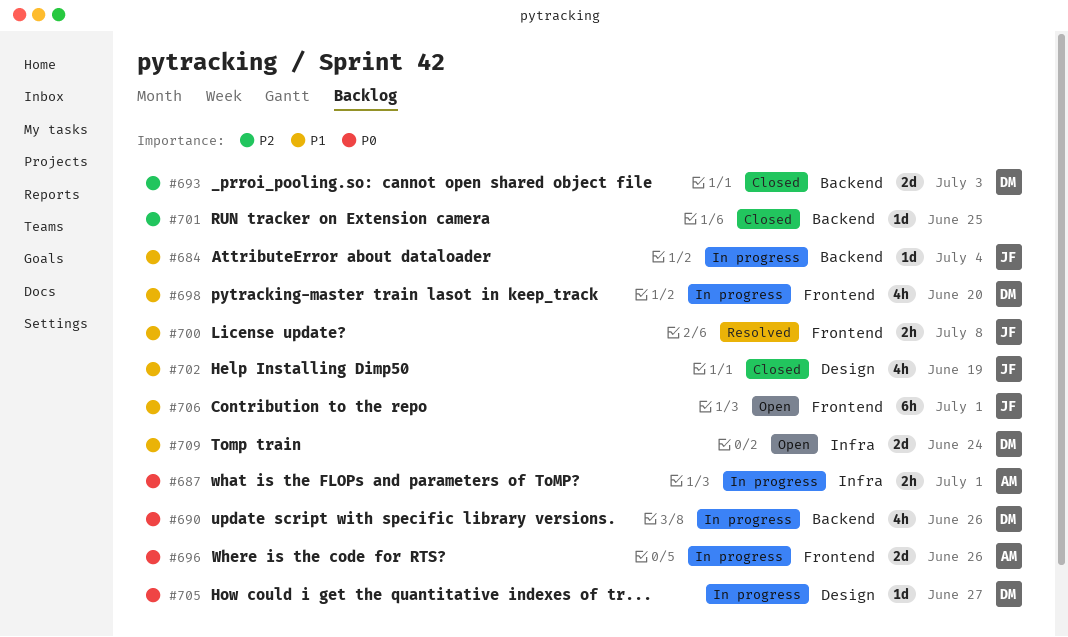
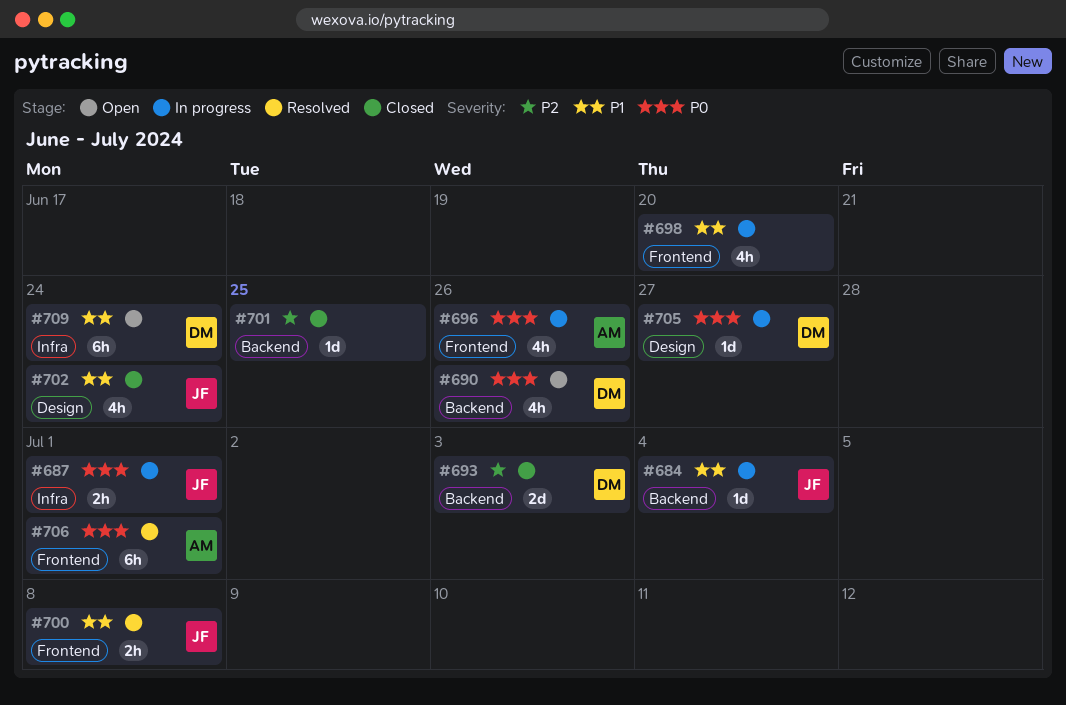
#687, owner: AM -> JF
#690, status: In progress -> Open
#696, estimate: 2d -> 4h
#698, owner: DM -> none
#702, due: Jun 19 -> Jun 24
#706, status: Open -> Resolved
#706, owner: JF -> AM
#706, priority: P1 -> P0
#709, estimate: 2d -> 6h

